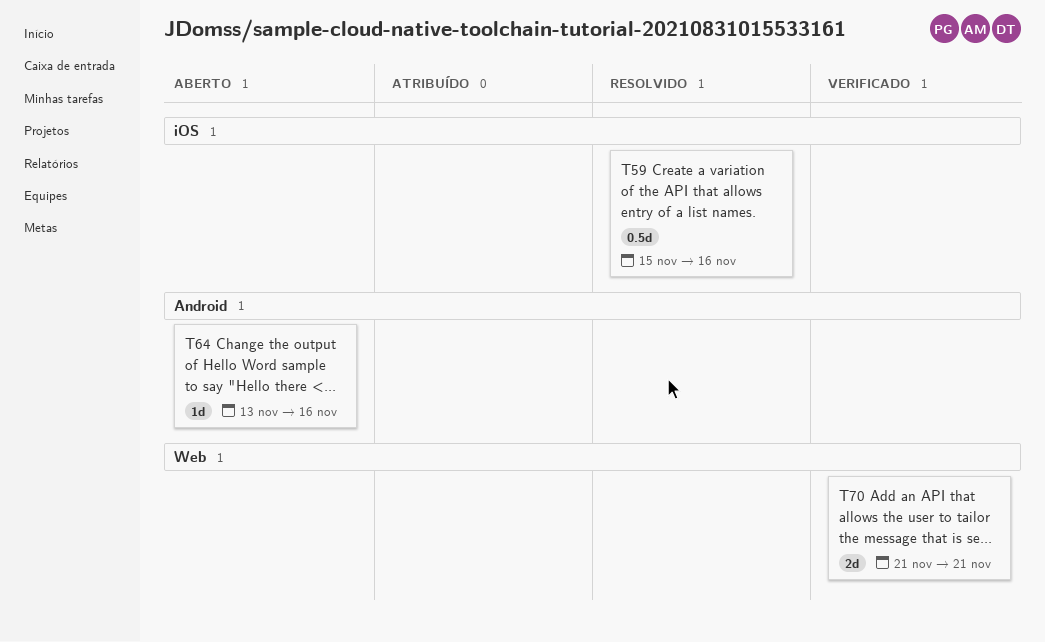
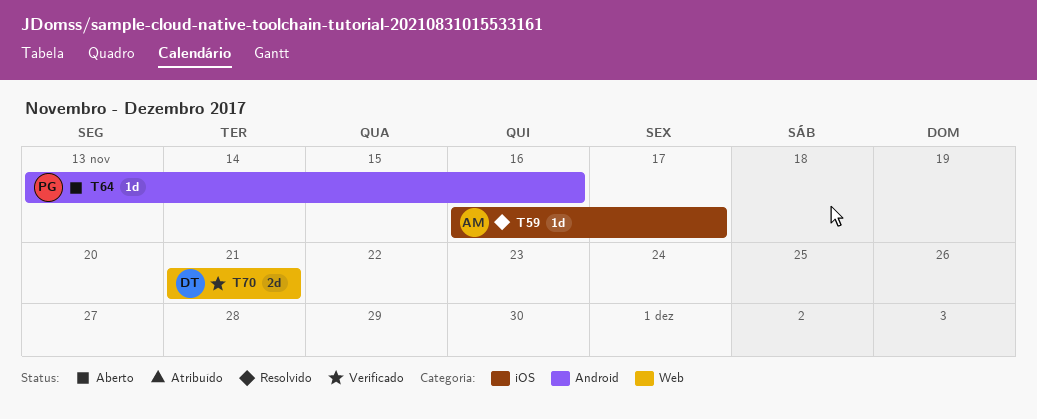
T59, estimate: 0.5d -> 1d
T59, start: Nov 15 -> Nov 16
T59, due: Nov 16 -> Nov 17

